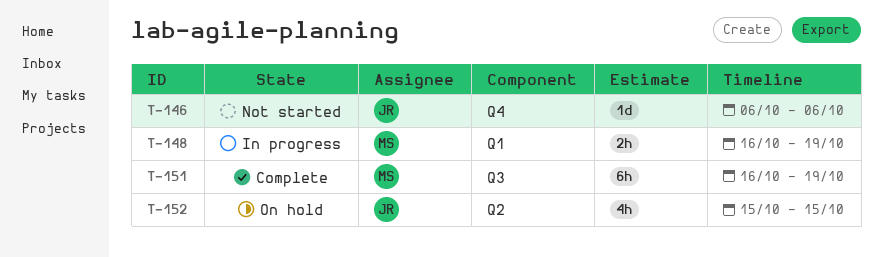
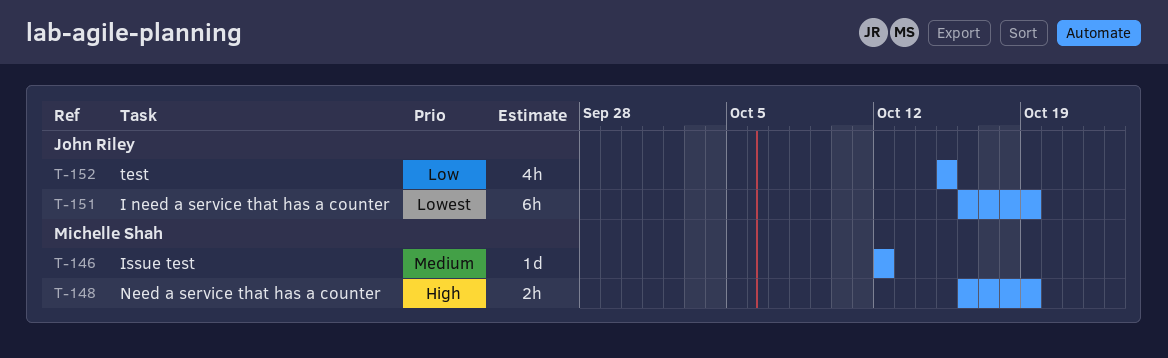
T-146, owner: John Riley -> Michelle Shah
T-146, start: Oct 6 -> Oct 12
T-146, due: Oct 6 -> Oct 12
T-151, owner: Michelle Shah -> John Riley

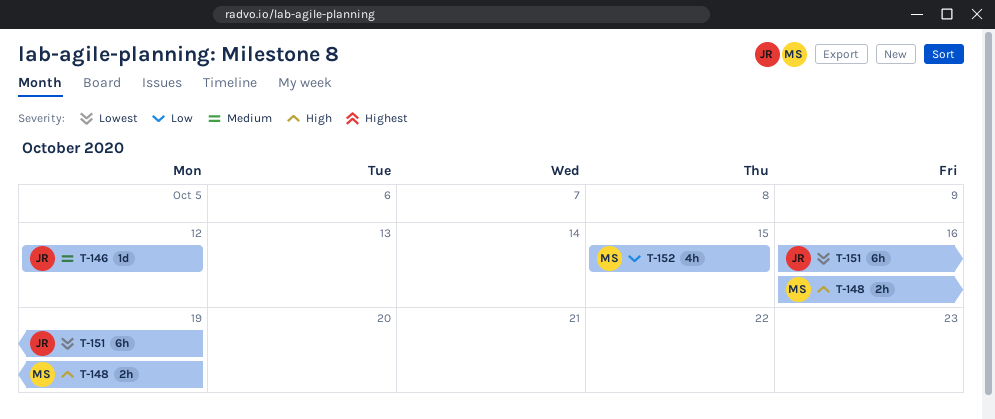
T-146, owner: Michelle Shah -> John Riley
T-152, owner: John Riley -> Michelle Shah

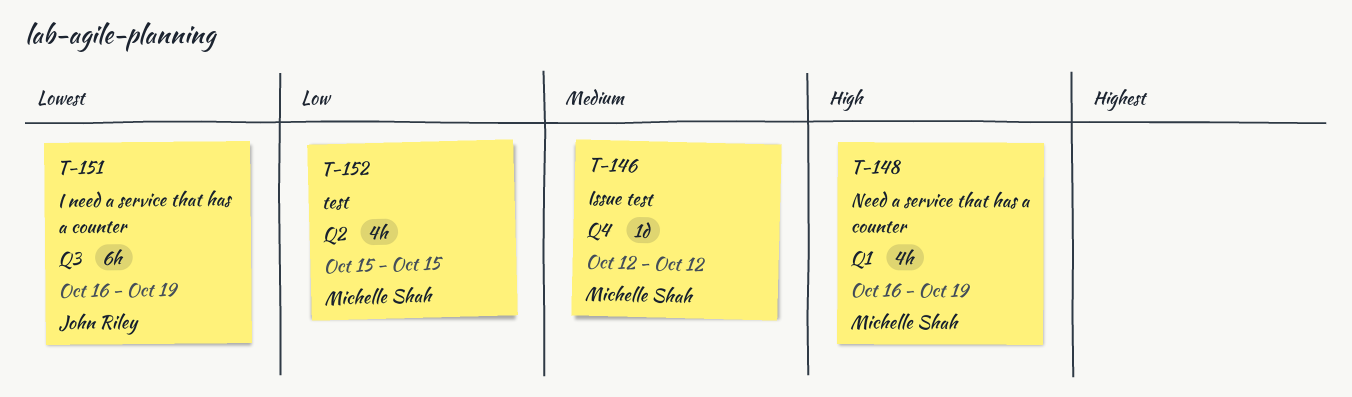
T-146, owner: John Riley -> Michelle Shah
T-148, estimate: 2h -> 4h

